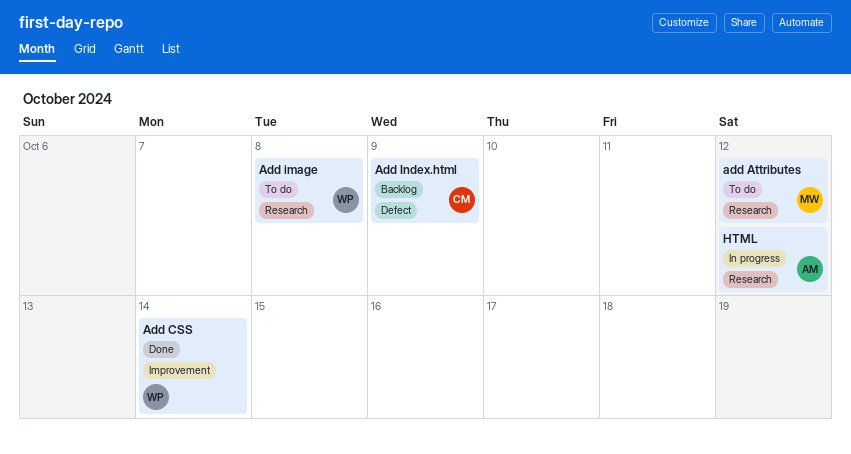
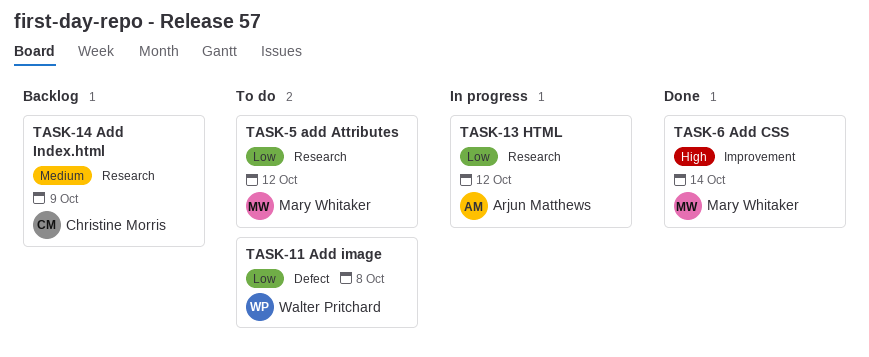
Add CSS, owner: Walter Pritchard -> Mary Whitaker
Add image, label: Research -> Defect
Add Index.html, label: Defect -> Research

